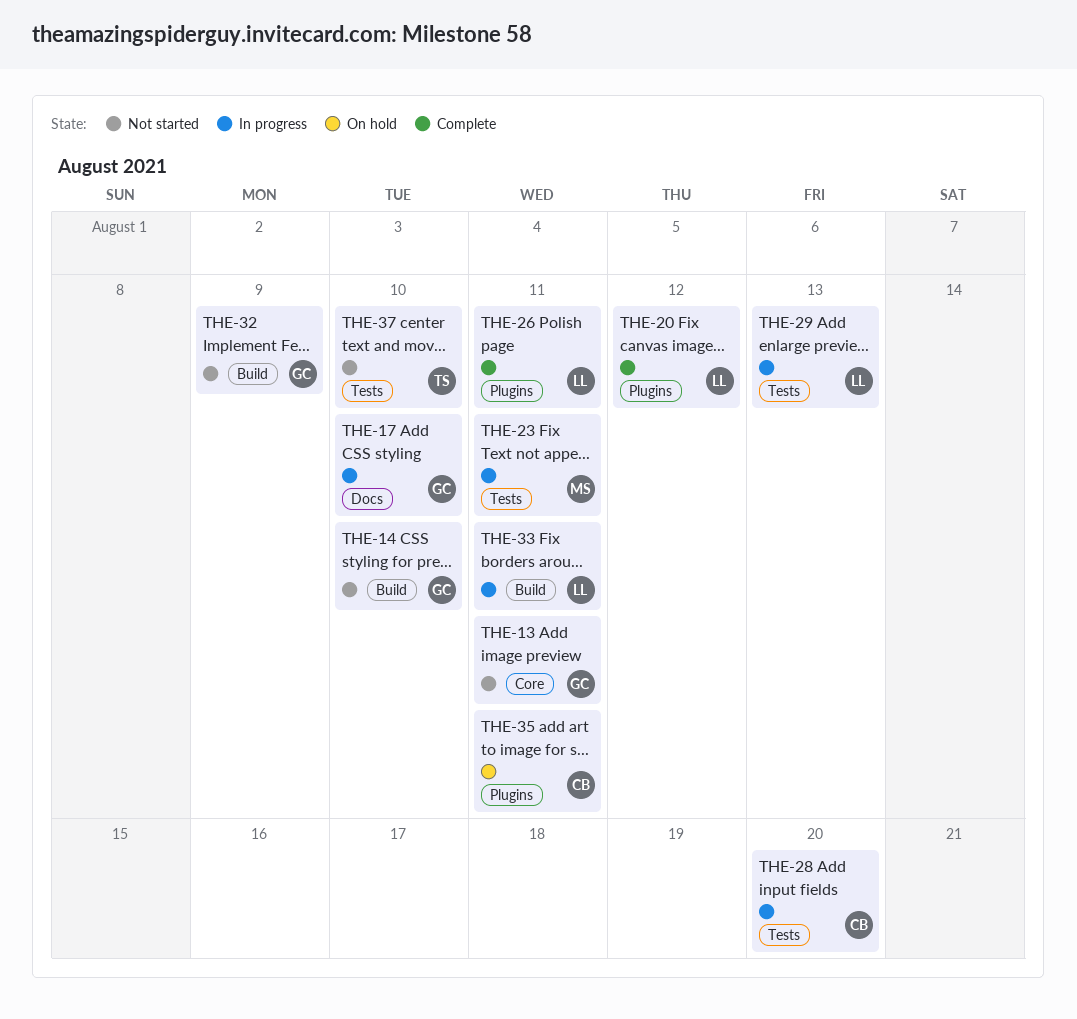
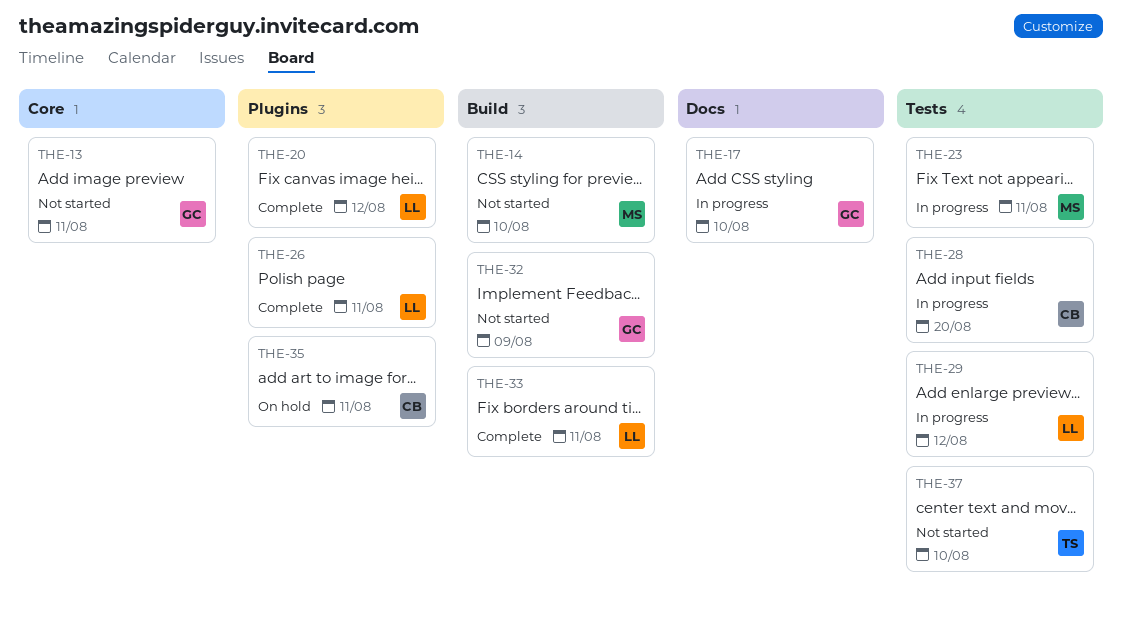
THE-14, owner: GC -> MS
THE-29, due: Aug 13 -> Aug 12
THE-33, status: In progress -> Complete

